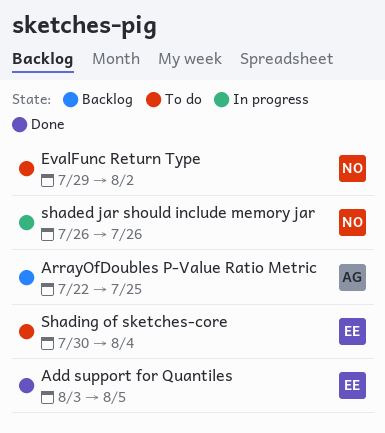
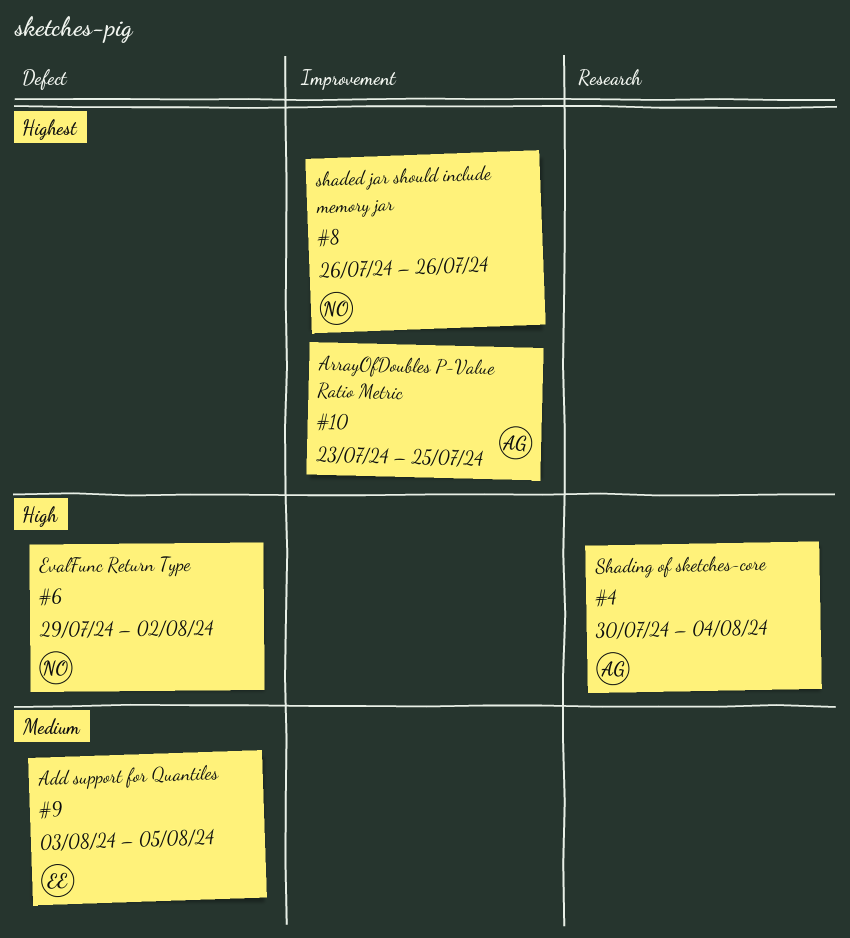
ArrayOfDoubles P-Value Ratio Metric, start: Jul 22 -> Jul 23
Shading of sketches-core, owner: EE -> AG

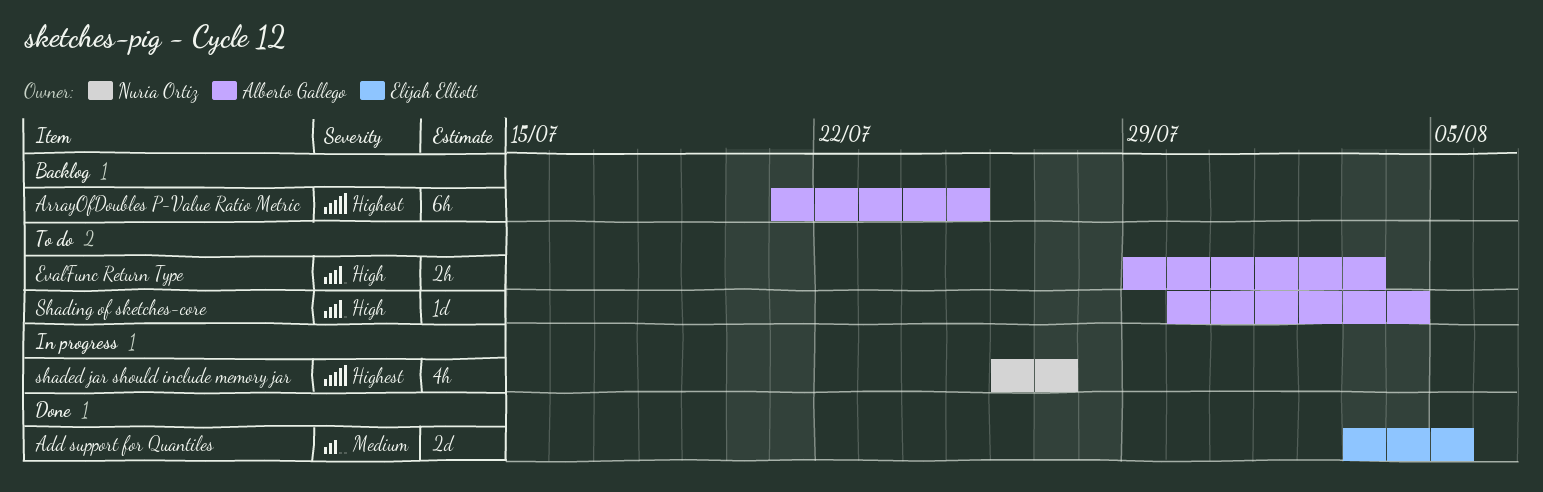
ArrayOfDoubles P-Value Ratio Metric, start: Jul 23 -> Jul 21
EvalFunc Return Type, owner: Nuria Ortiz -> Alberto Gallego
EvalFunc Return Type, due: Aug 2 -> Aug 3
shaded jar should include memory jar, due: Jul 26 -> Jul 27

